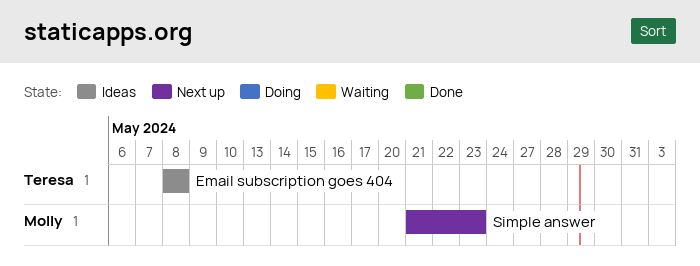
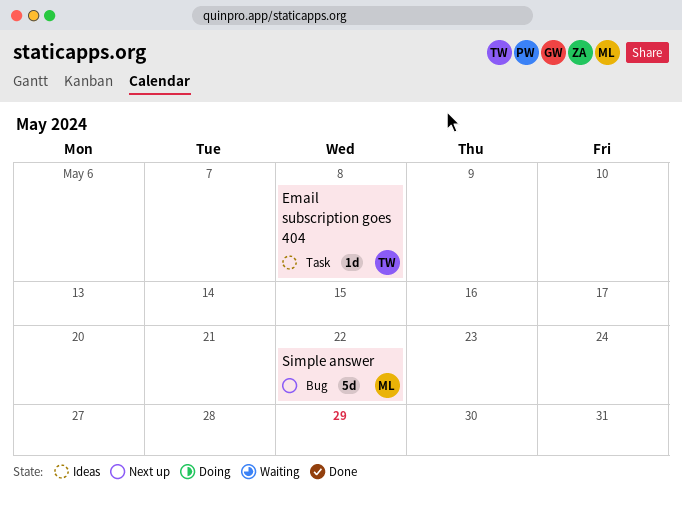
Simple answer, due: May 23 -> May 22

